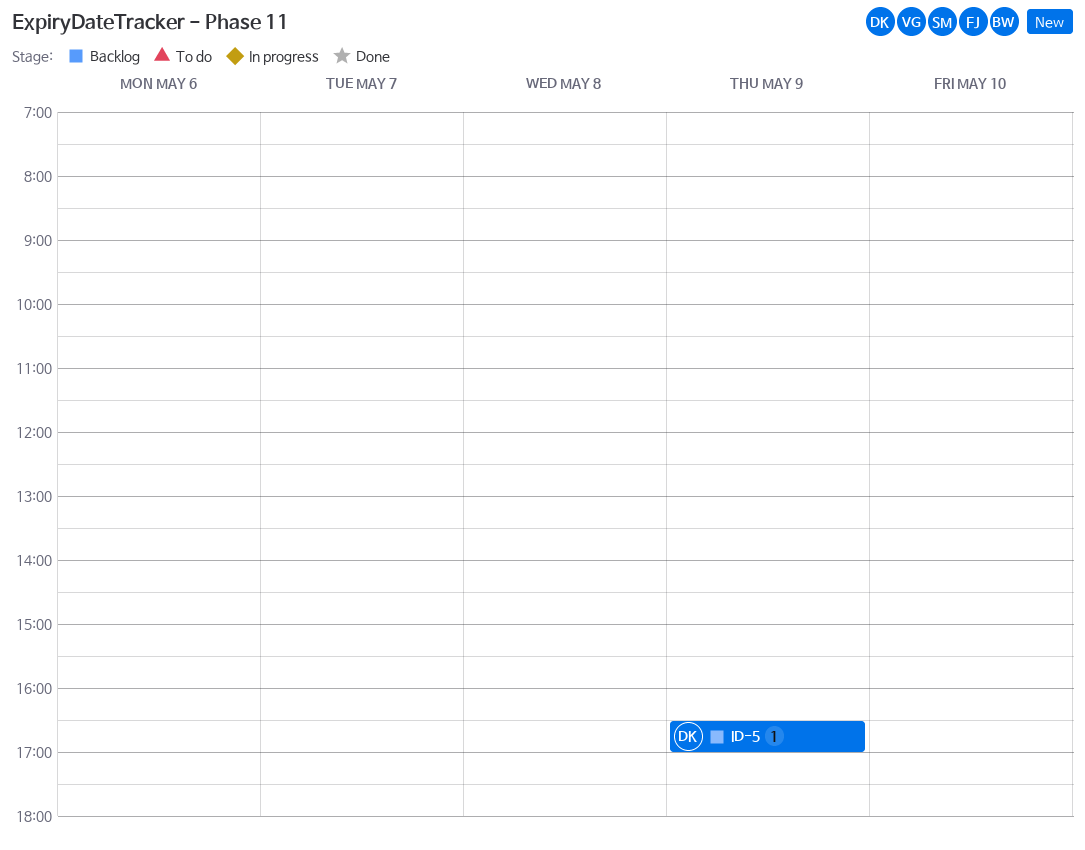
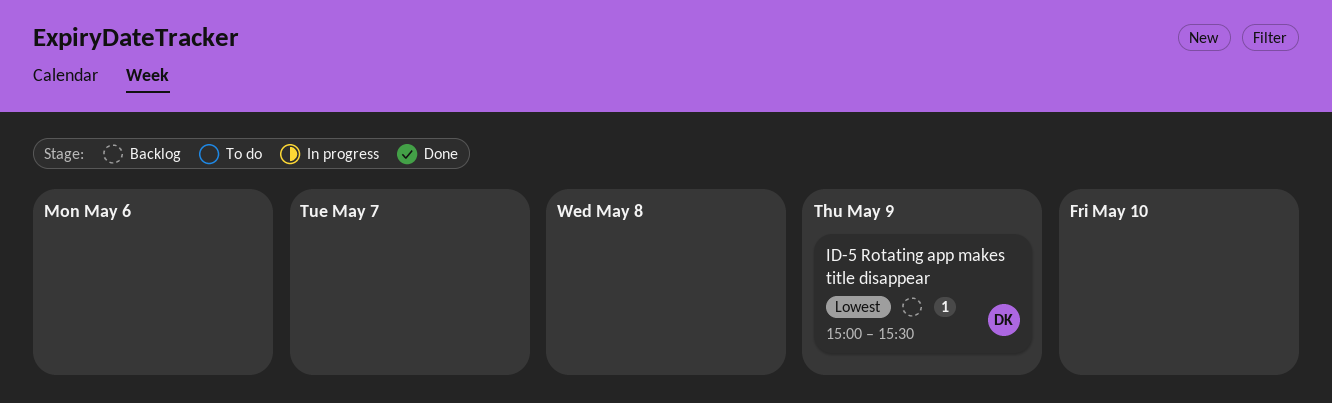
ID-5, begins: 16:30 -> 15:00
ID-5, ends: 17:00 -> 15:30

